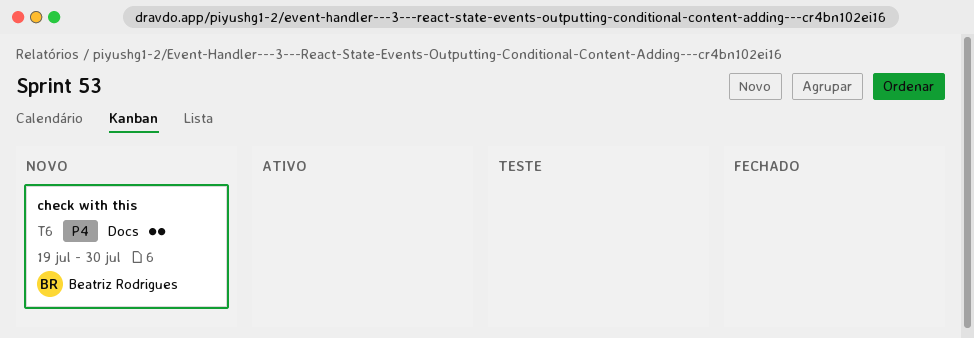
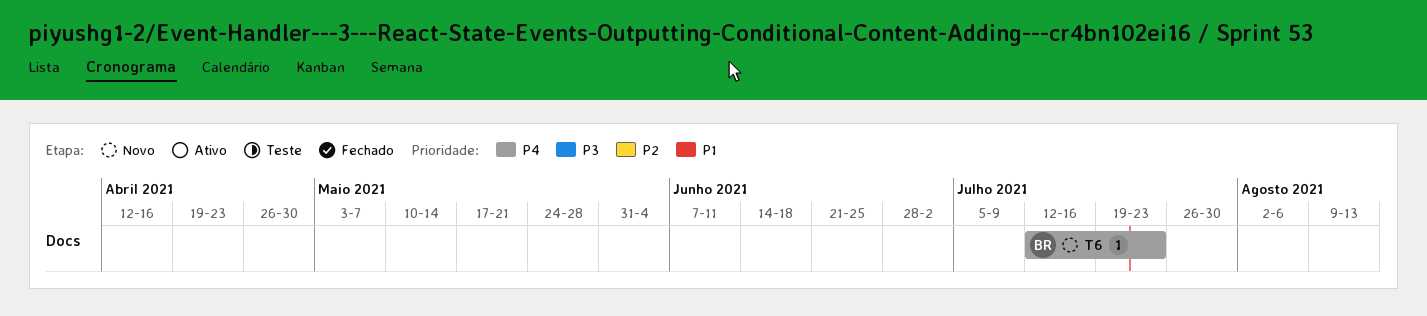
T6, estimate: 2 -> 1
T6, start: Jul 19 -> Jul 12
T6, due: Jul 30 -> Jul 23

